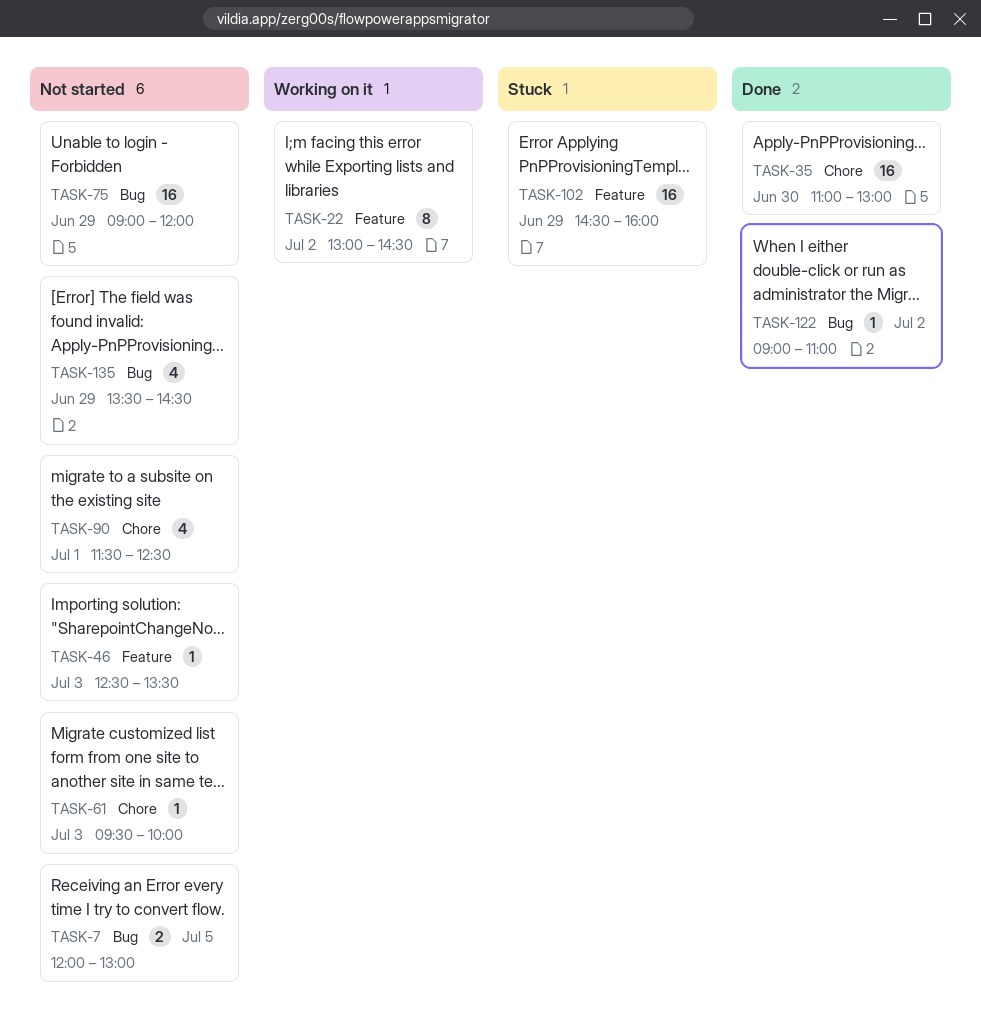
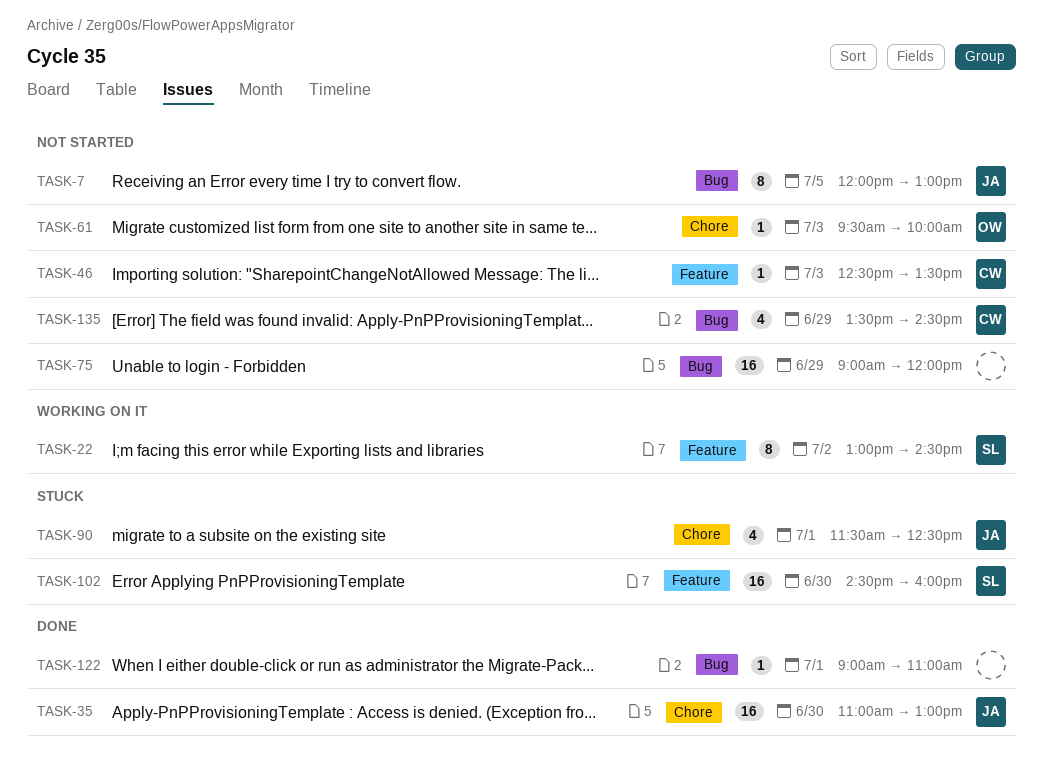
TASK-7, estimate: 2 -> 8
TASK-90, status: Not started -> Stuck
TASK-102, day: Jun 29 -> Jun 30
TASK-122, day: Jul 2 -> Jul 1

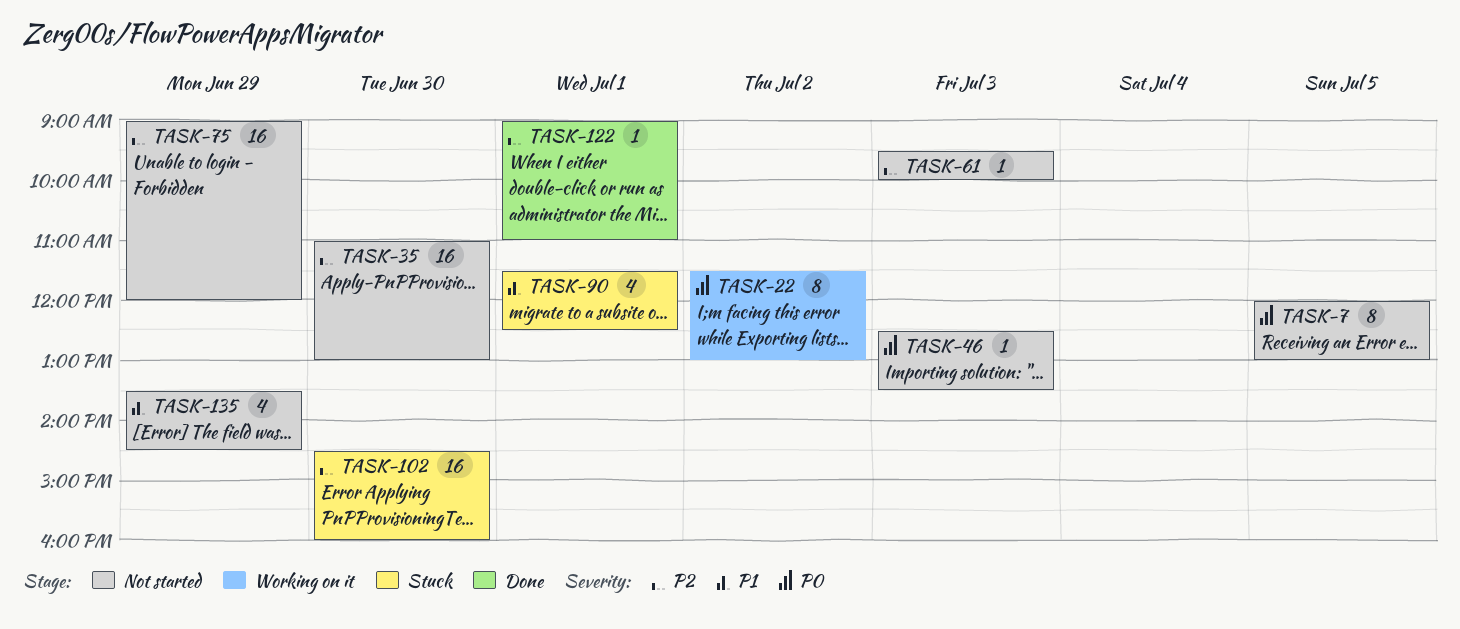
TASK-22, begins: 13:00 -> 11:30
TASK-22, ends: 14:30 -> 13:00
TASK-35, status: Done -> Not started

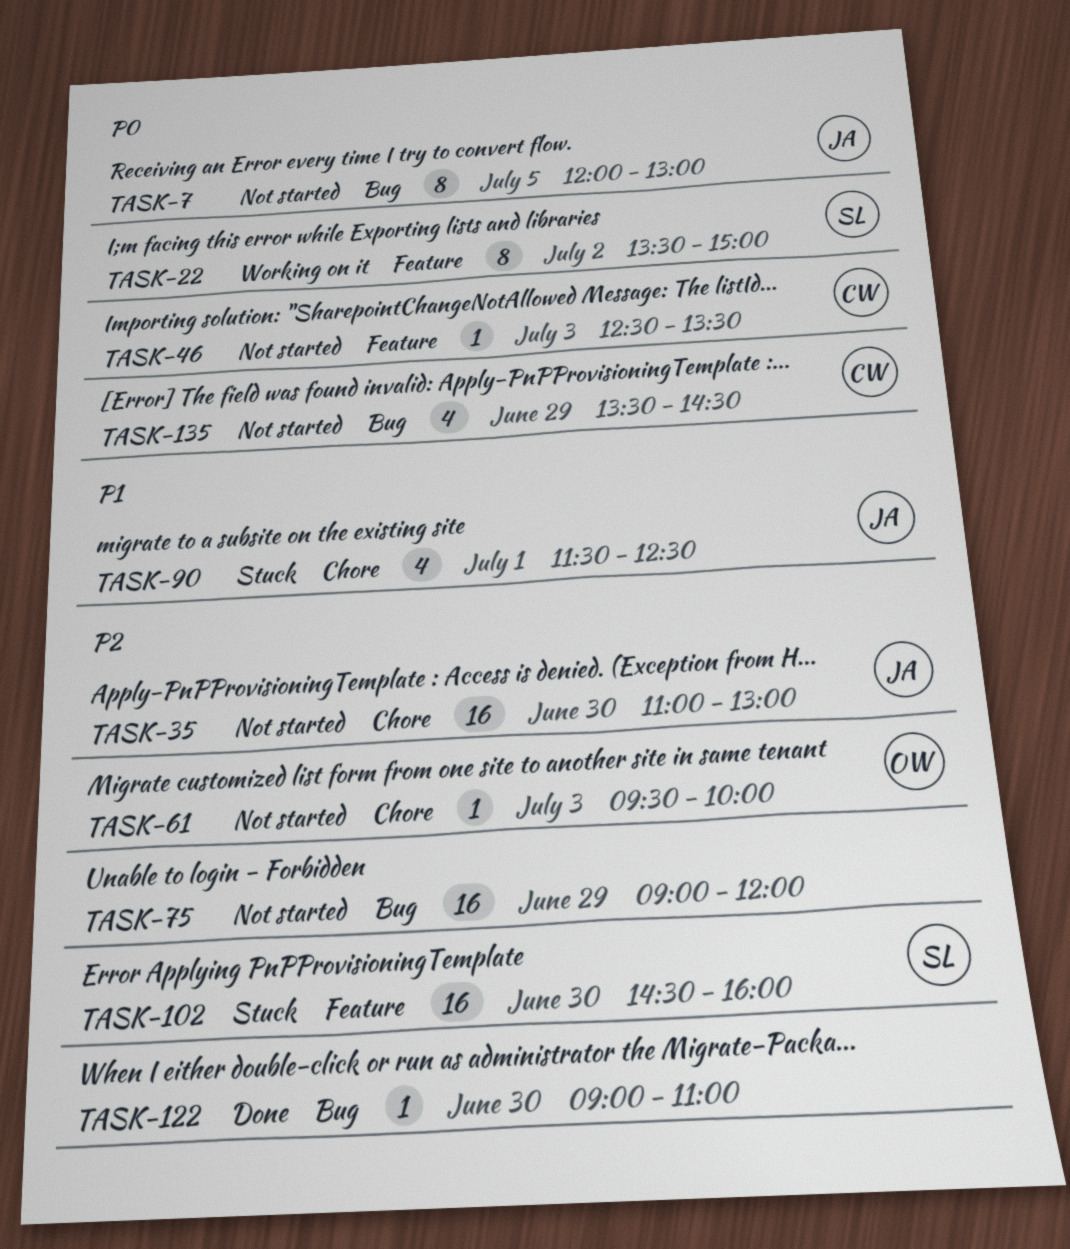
TASK-22, begins: 11:30 -> 13:30
TASK-22, ends: 13:00 -> 15:00
TASK-122, day: Jul 1 -> Jun 30
TASK-135, priority: P1 -> P0

